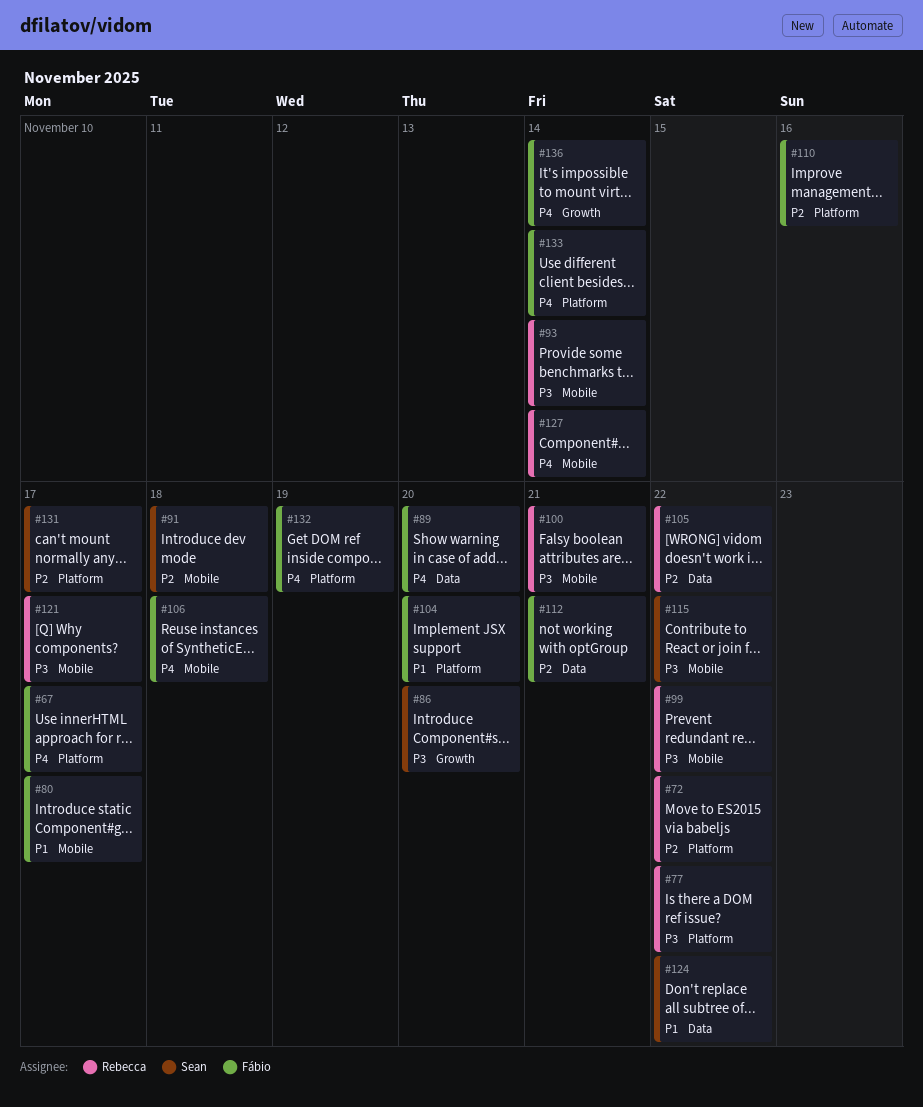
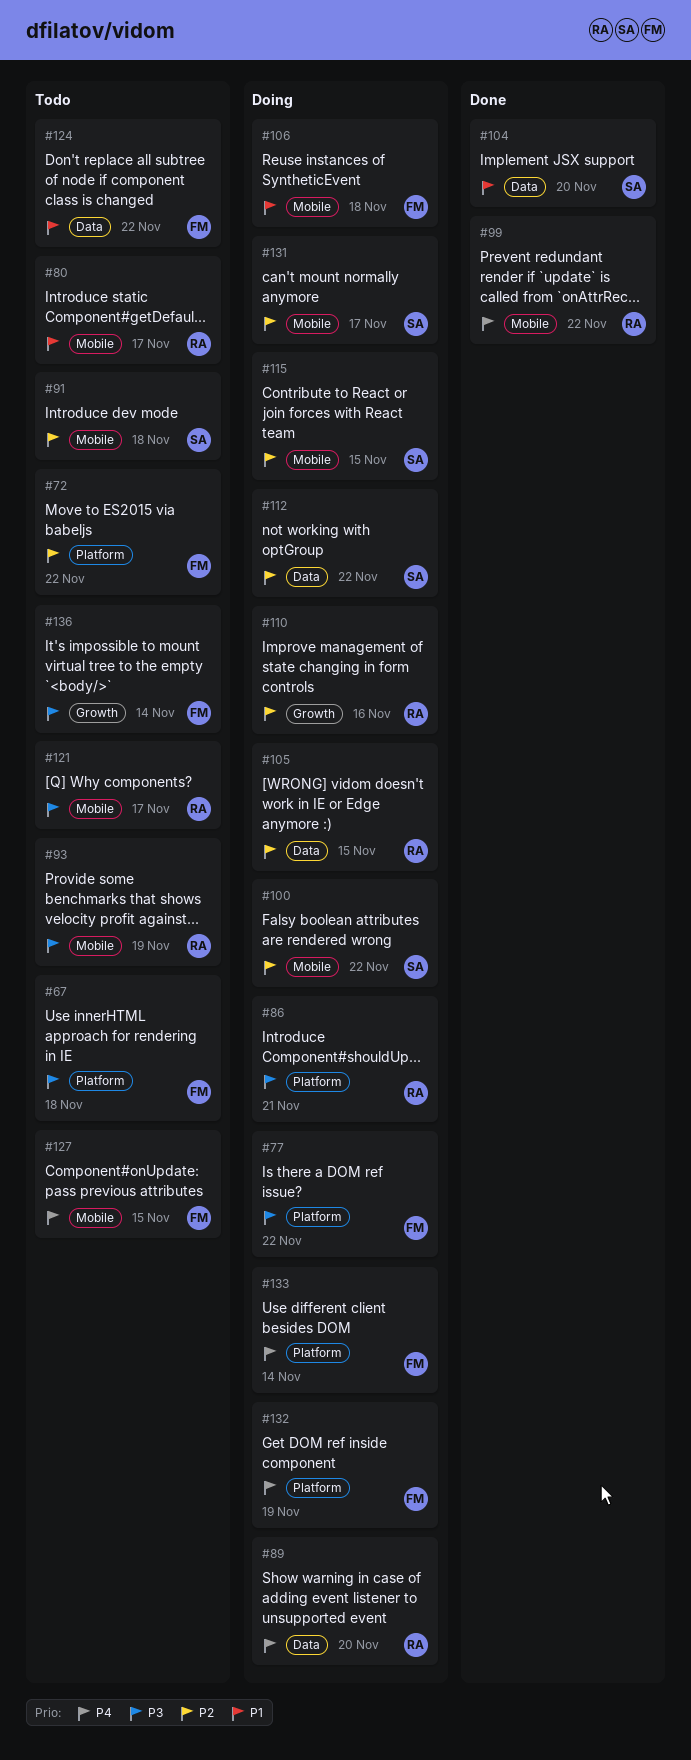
#67, priority: P4 -> P3
#67, due: Nov 17 -> Nov 18
#72, owner: Rebecca -> Fábio
#77, owner: Rebecca -> Fábio
#80, owner: Fábio -> Rebecca
#86, owner: Sean -> Rebecca
#86, label: Growth -> Platform
#86, due: Nov 20 -> Nov 21
#89, owner: Fábio -> Rebecca
#93, due: Nov 14 -> Nov 19
#99, priority: P3 -> P4
#100, owner: Rebecca -> Sean
#100, priority: P3 -> P2
#100, due: Nov 21 -> Nov 22
#104, owner: Fábio -> Sean
#104, label: Platform -> Data
#105, due: Nov 22 -> Nov 15
#106, priority: P4 -> P1
#110, owner: Fábio -> Rebecca
#110, label: Platform -> Growth
#112, owner: Fábio -> Sean
#112, due: Nov 21 -> Nov 22
#115, priority: P3 -> P2
#115, due: Nov 22 -> Nov 15
#124, owner: Sean -> Fábio
#127, owner: Rebecca -> Fábio
#127, due: Nov 14 -> Nov 15
#131, label: Platform -> Mobile
#136, priority: P4 -> P3

